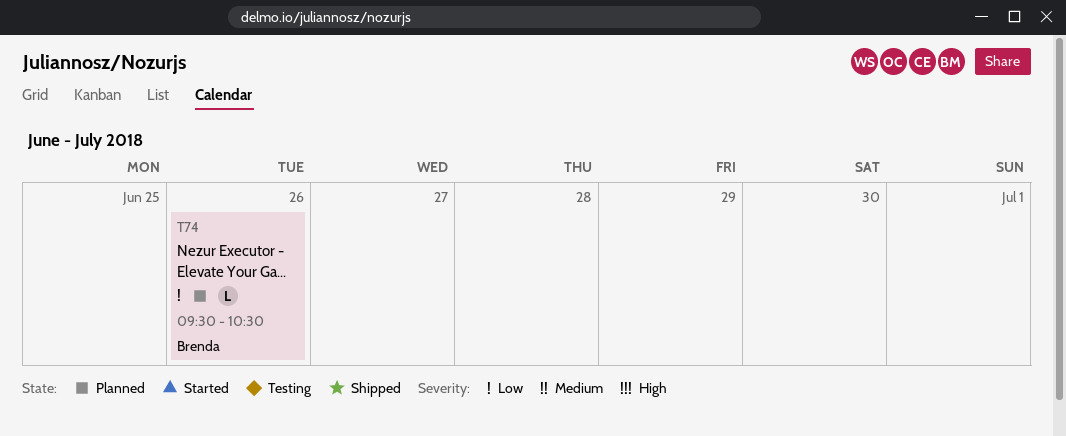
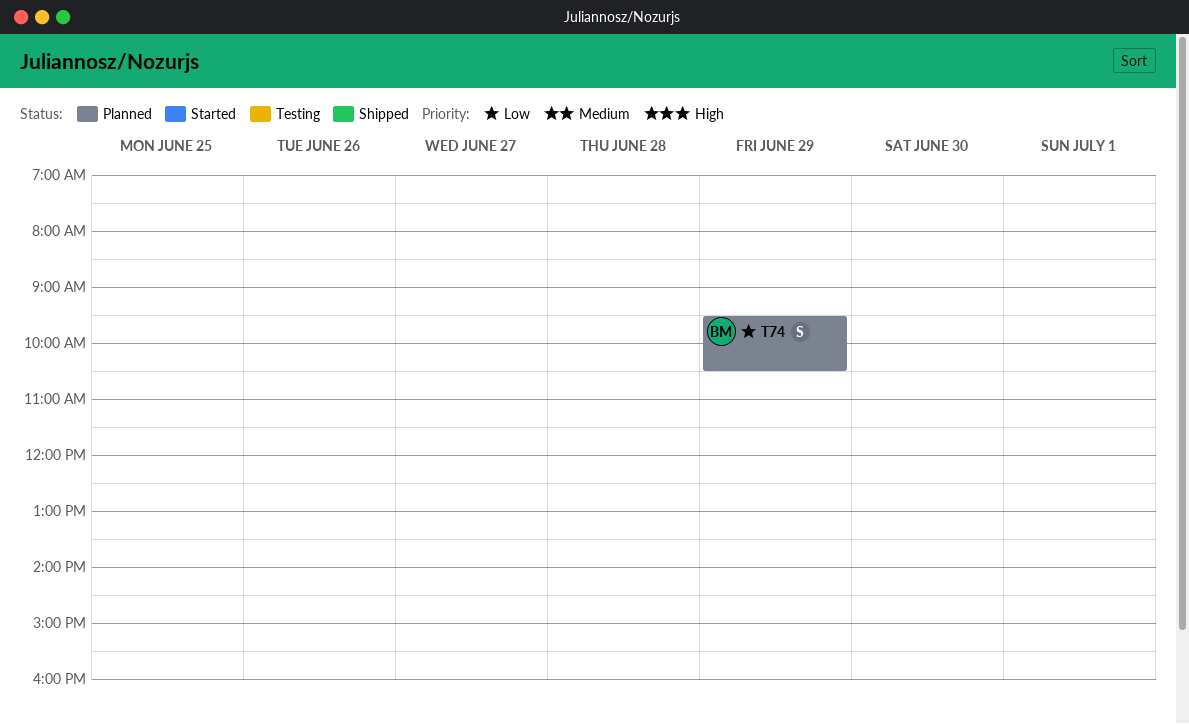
T74, estimate: L -> S
T74, day: Jun 26 -> Jun 29

